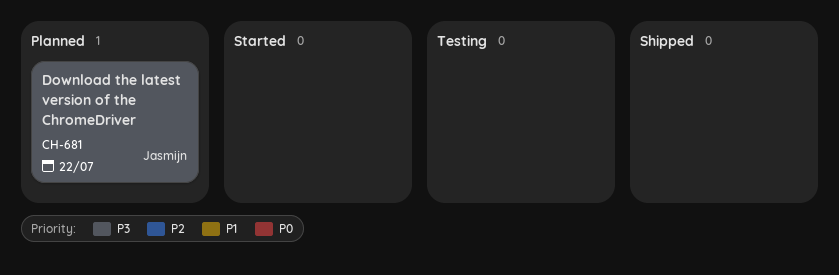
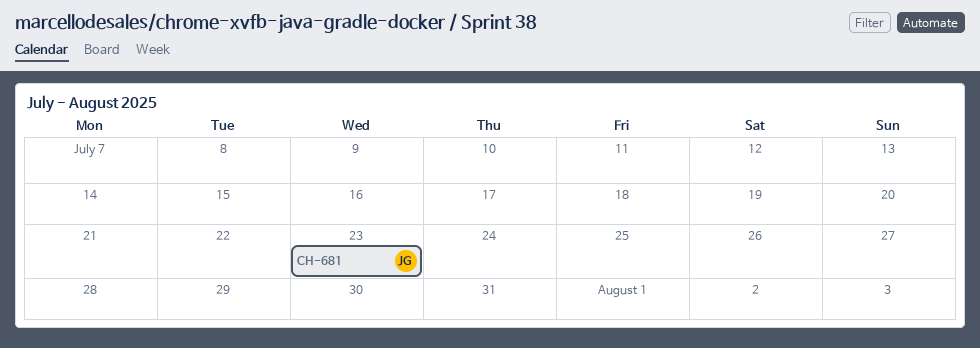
CH-681, due: Jul 22 -> Jul 23

